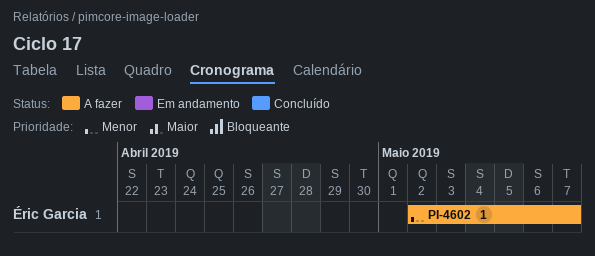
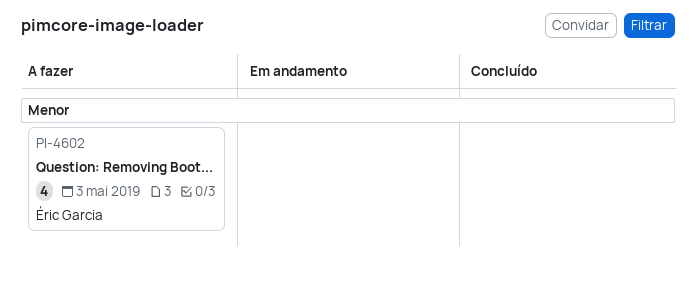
PI-4602, estimate: 1 -> 4
PI-4602, due: May 7 -> May 3

